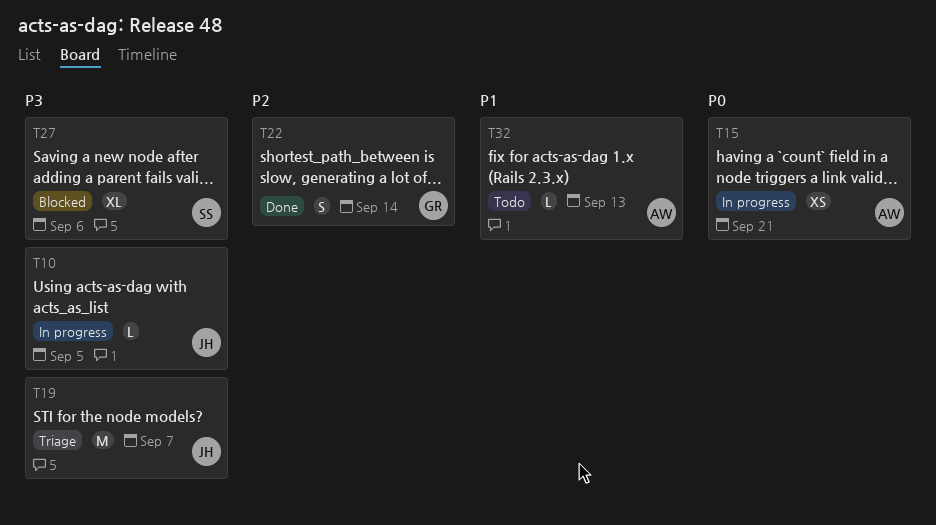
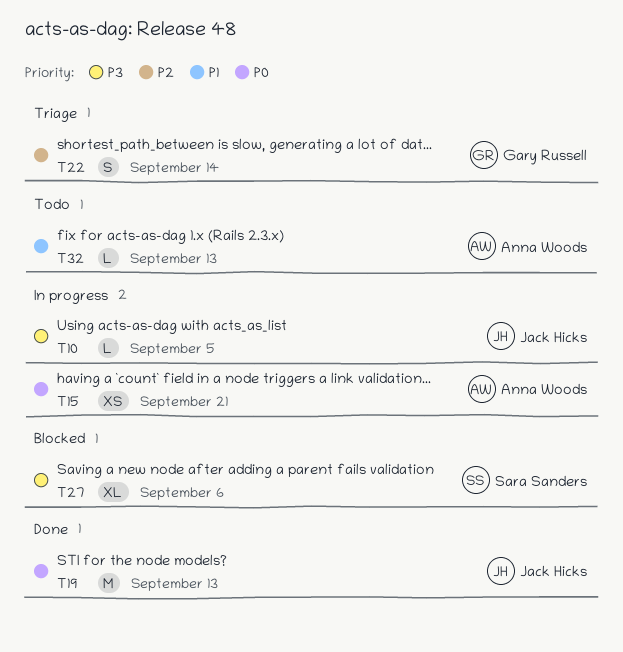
T19, status: Triage -> Done
T19, priority: P3 -> P0
T19, due: Sep 7 -> Sep 13
T22, status: Done -> Triage

